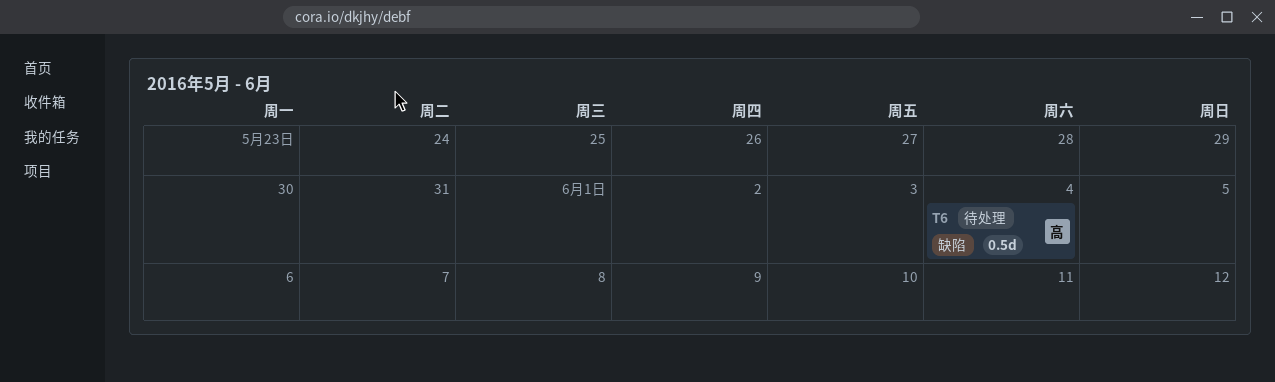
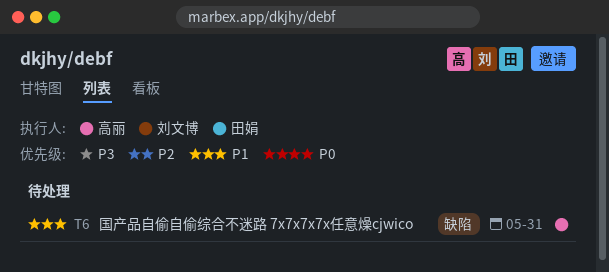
T6, due: Jun 4 -> May 31

